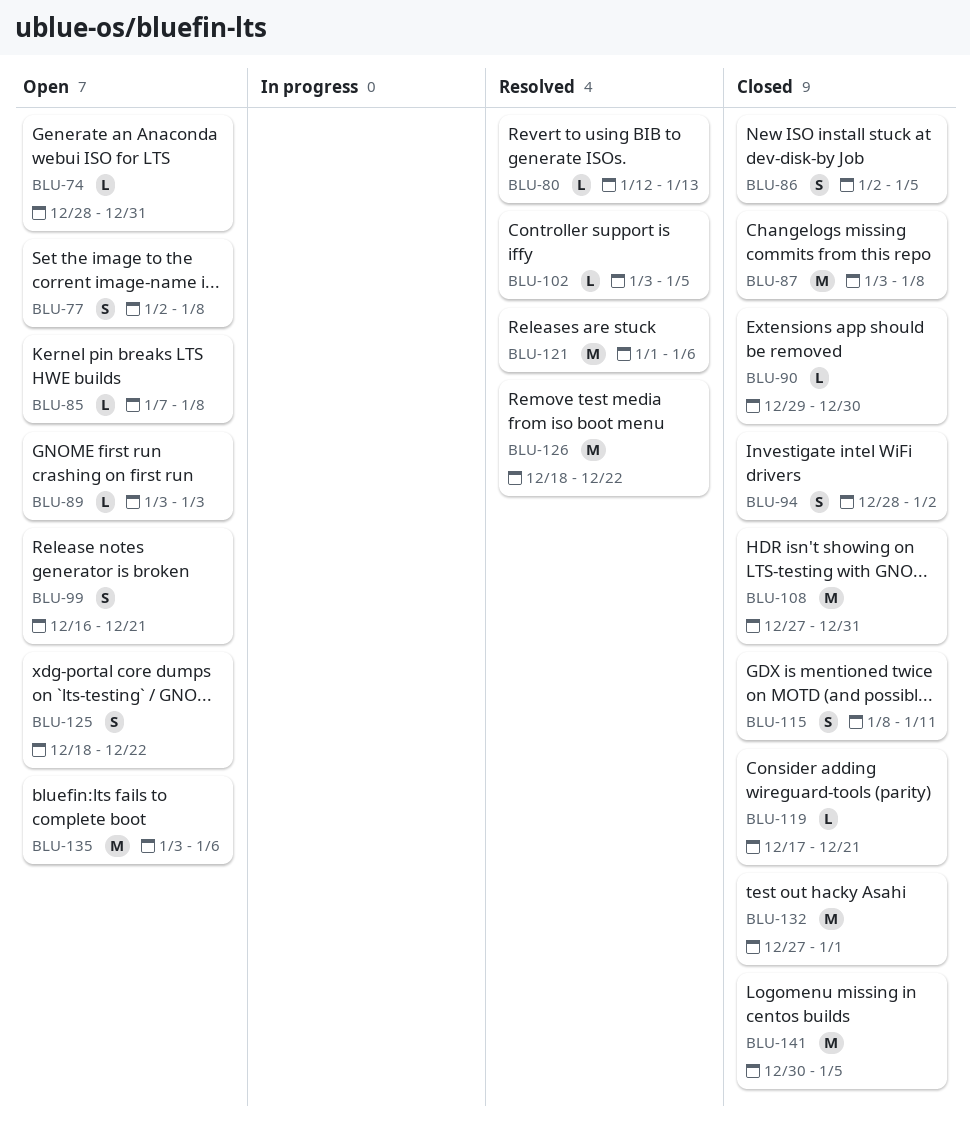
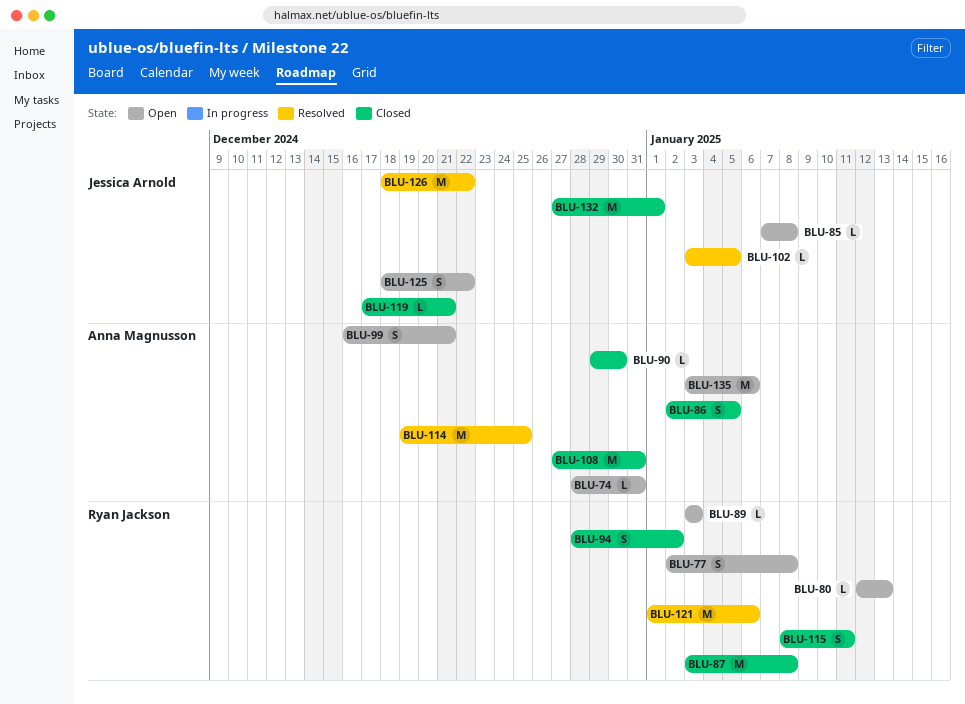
BLU-80, status: Resolved -> Open
BLU-114: none -> present
BLU-141: present -> none

